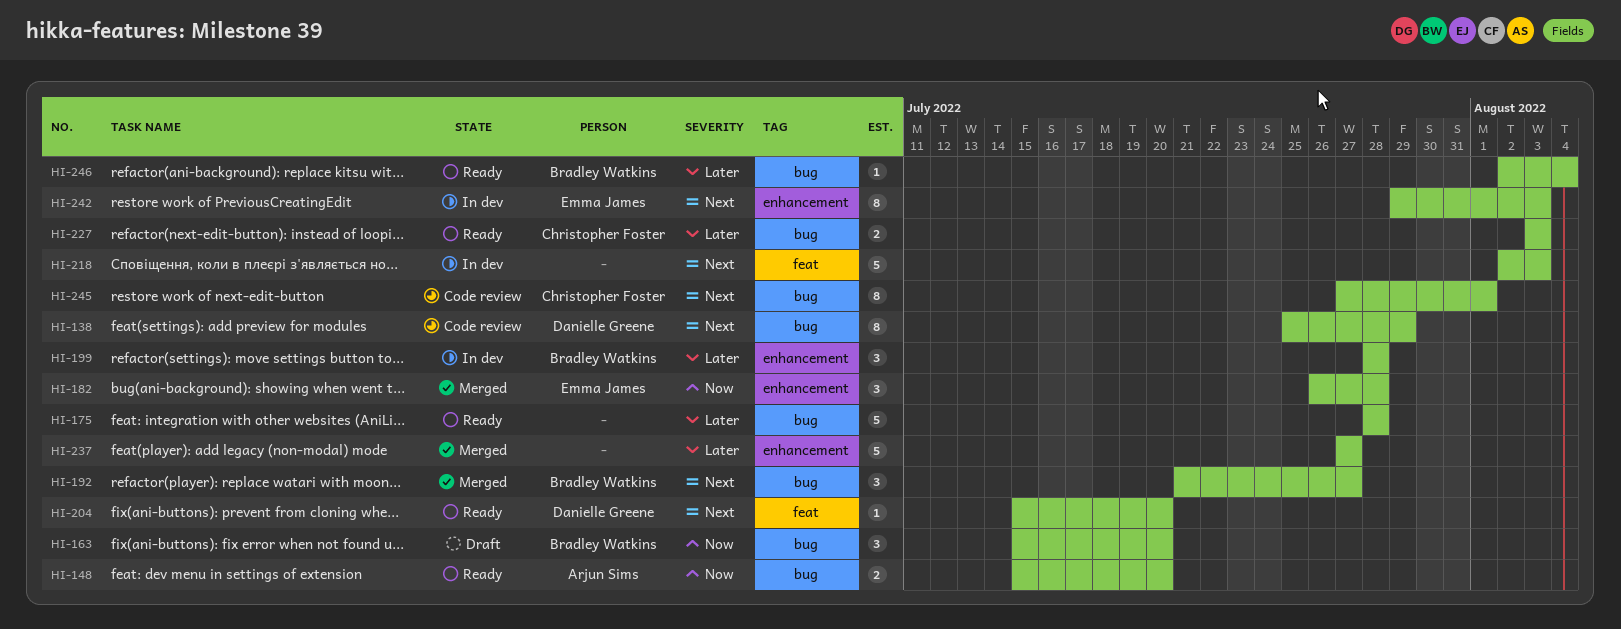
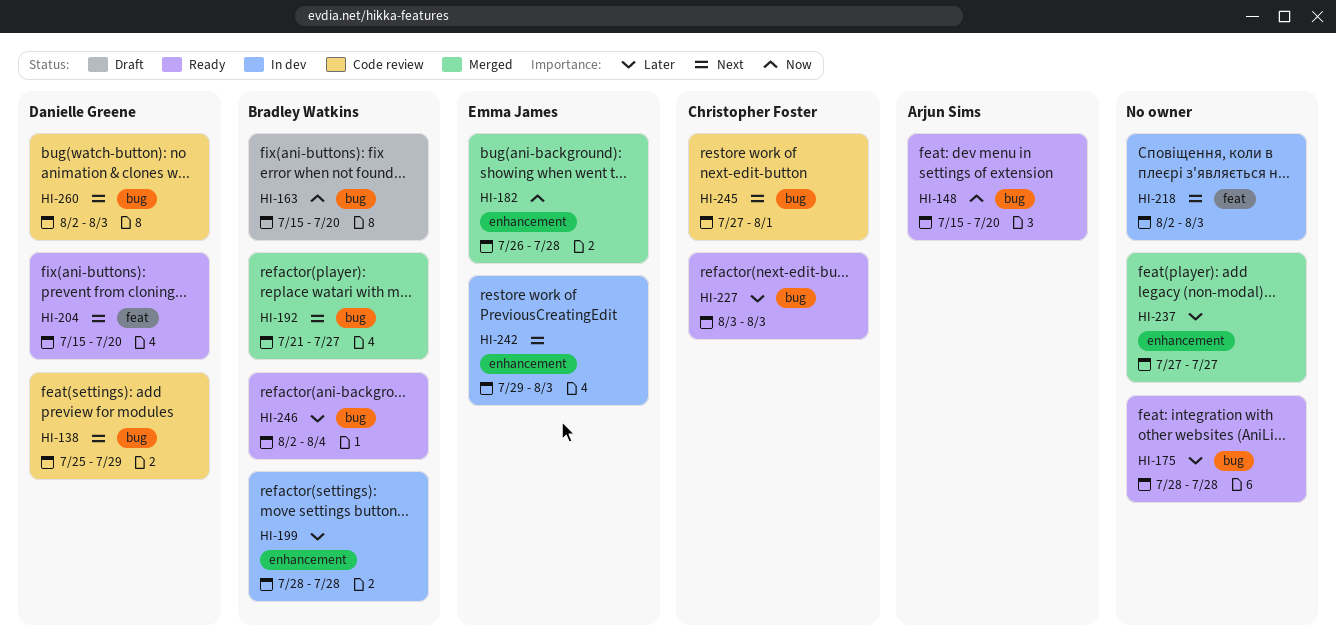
HI-260: none -> present

